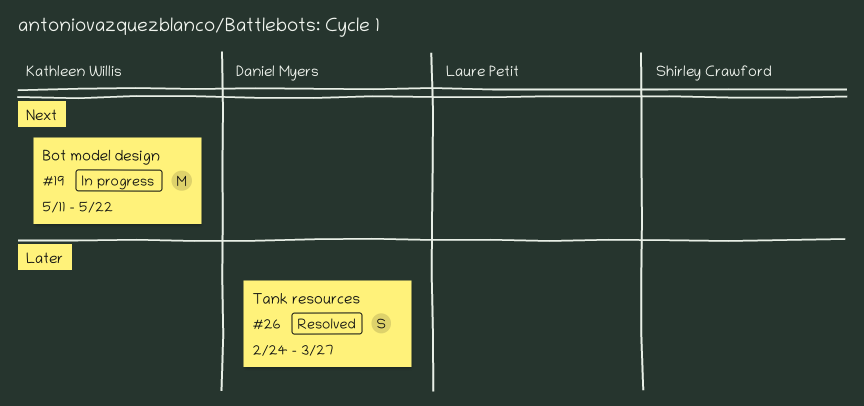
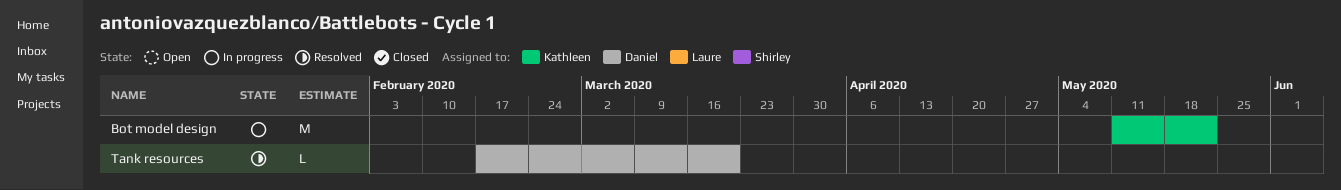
Tank resources, estimate: S -> L
Tank resources, start: Feb 24 -> Feb 17
Tank resources, due: Mar 27 -> Mar 20

